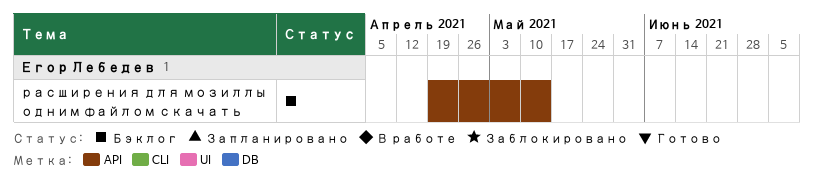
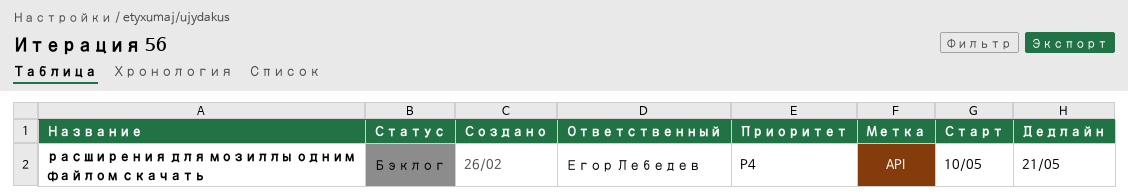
расширения для мозиллы одним файлом скачать, start: Apr 19 -> May 10
расширения для мозиллы одним файлом скачать, due: May 14 -> May 21

